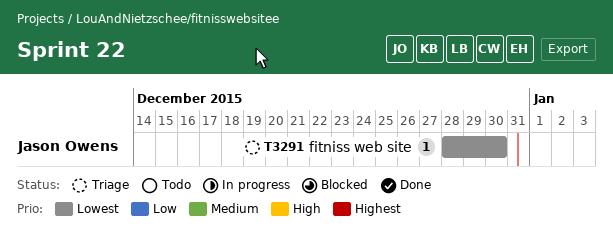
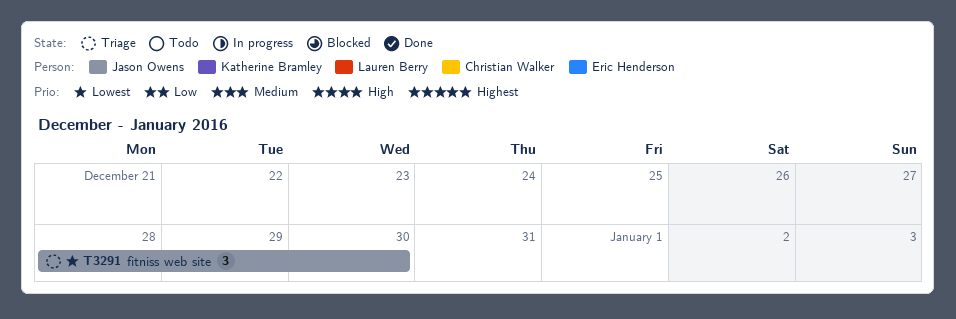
T3291, estimate: 1 -> 3

